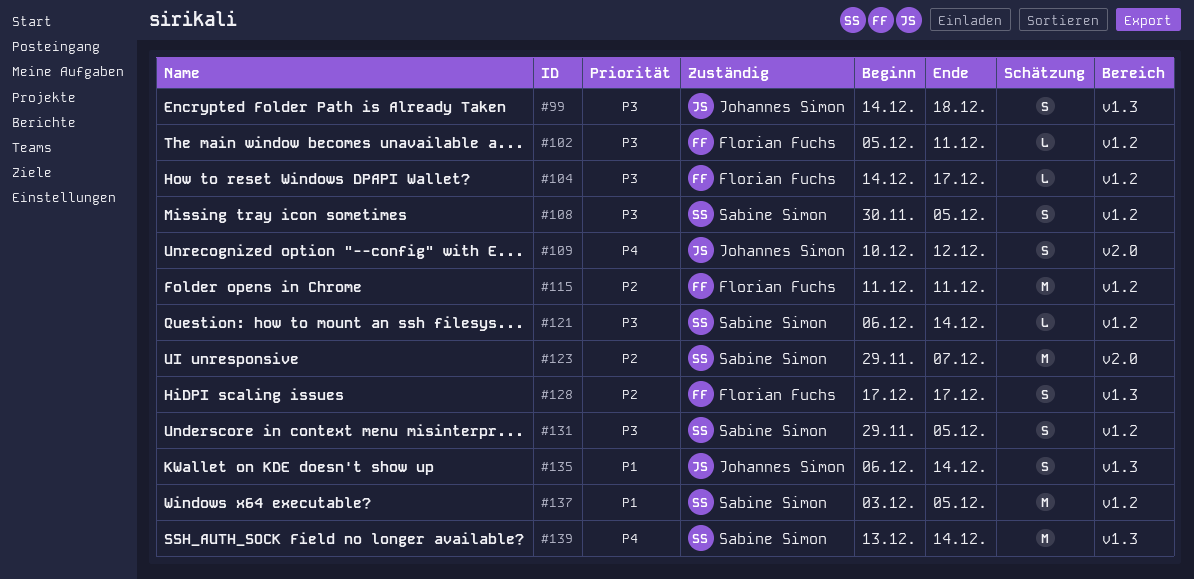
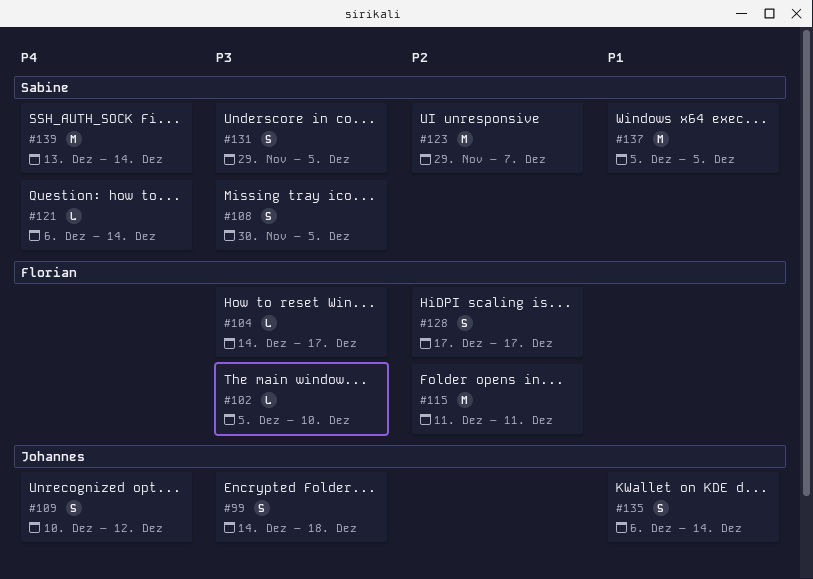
#102, due: Dec 11 -> Dec 10
#121, priority: P3 -> P4
#137, start: Dec 3 -> Dec 5

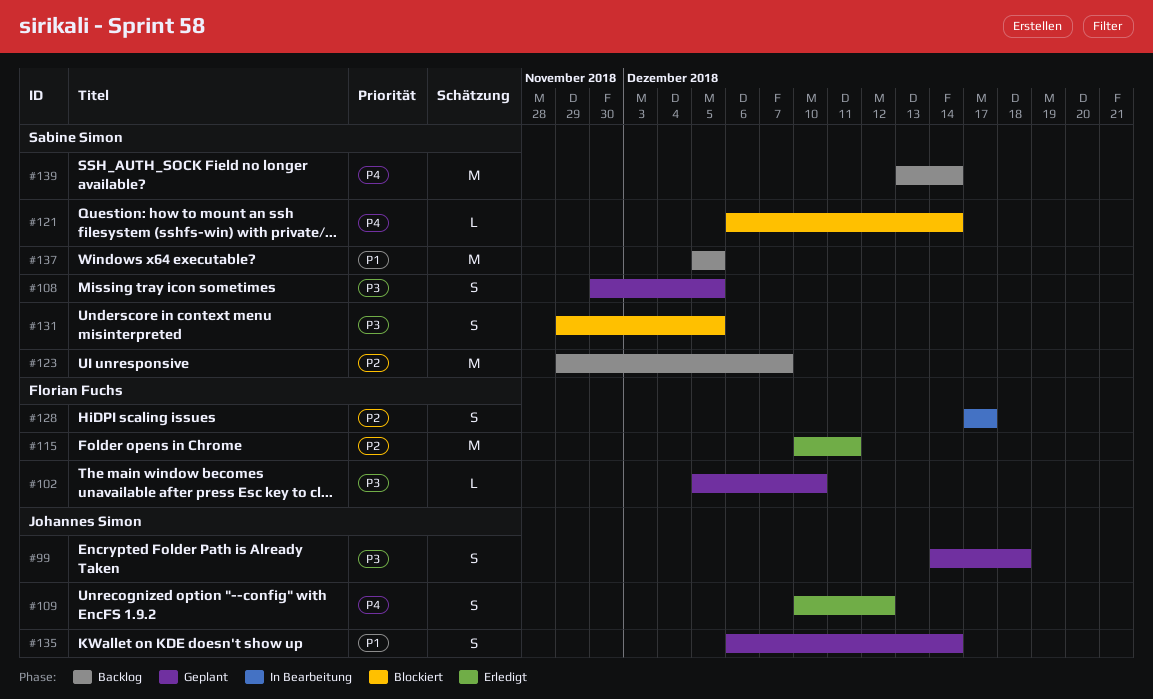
#104: present -> none
#115, start: Dec 11 -> Dec 10

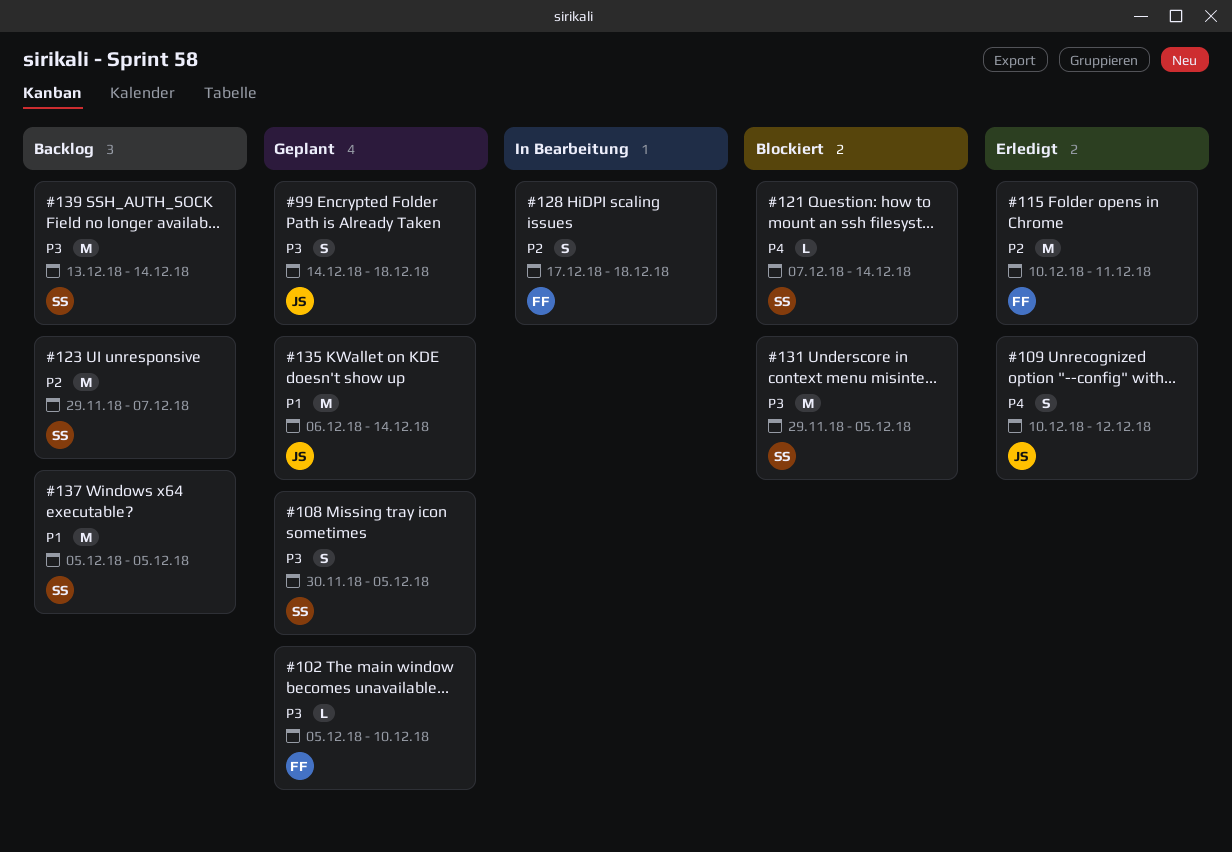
#121, start: Dec 6 -> Dec 7
#128, due: Dec 17 -> Dec 18
#131, estimate: S -> M
#135, estimate: S -> M
#139, priority: P4 -> P3

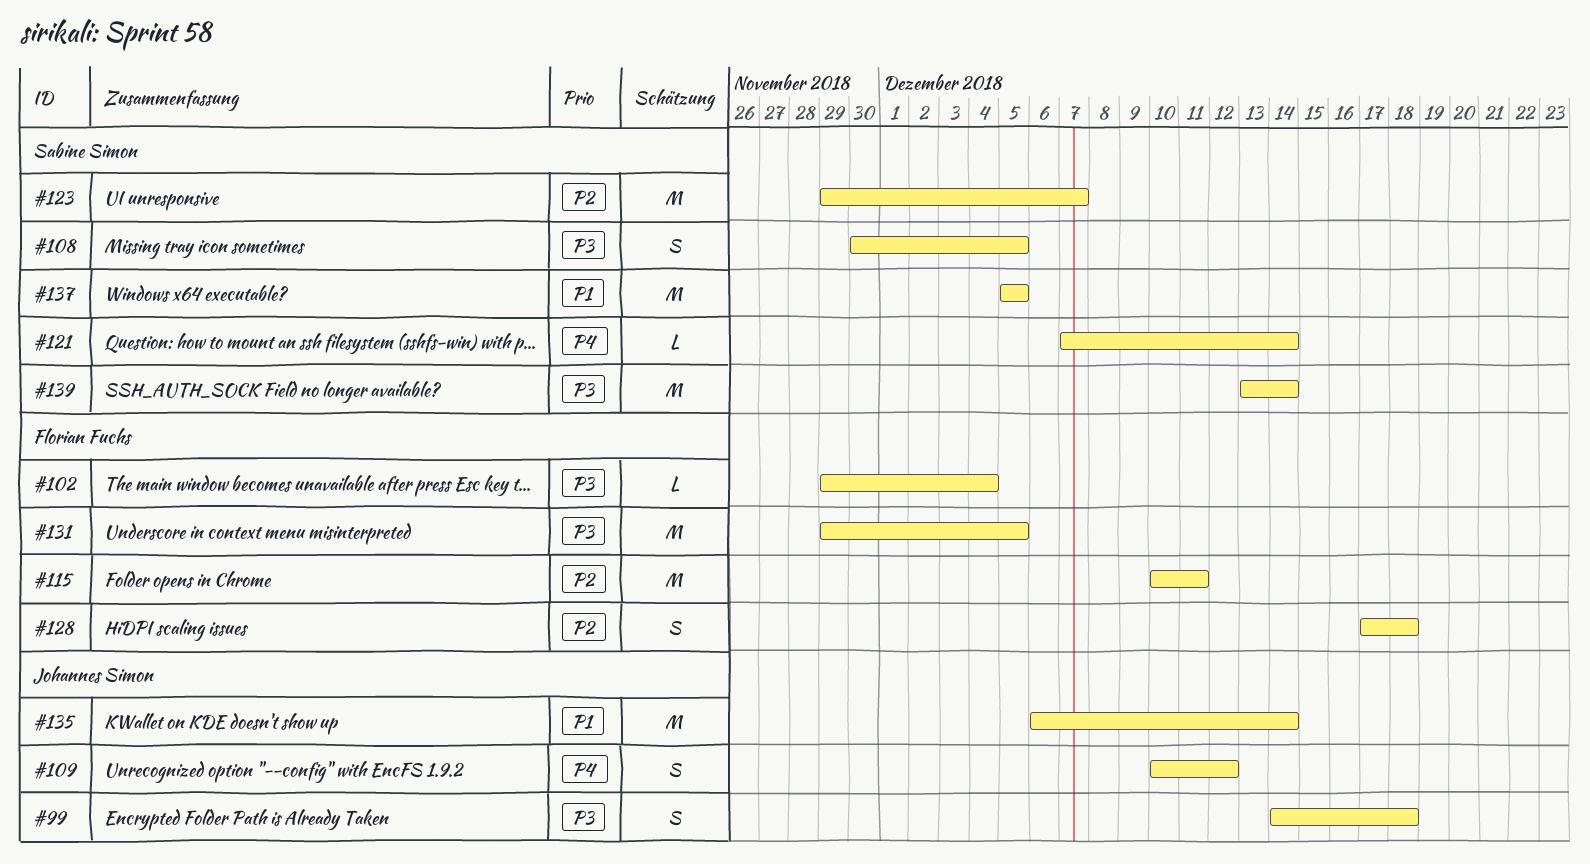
#102, start: Dec 5 -> Nov 29
#102, due: Dec 10 -> Dec 4
#131, owner: Sabine Simon -> Florian Fuchs

